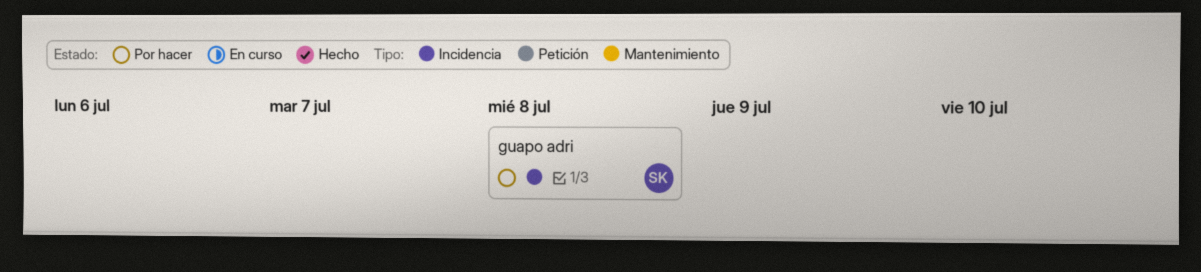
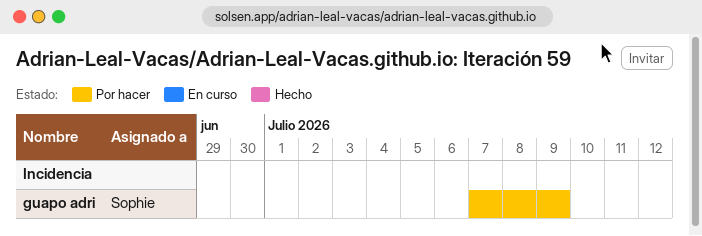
guapo adri, due: Jul 8 -> Jul 9

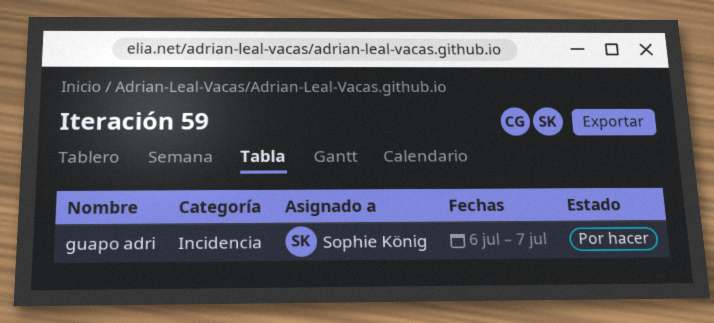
guapo adri, start: Jul 7 -> Jul 6
guapo adri, due: Jul 9 -> Jul 7

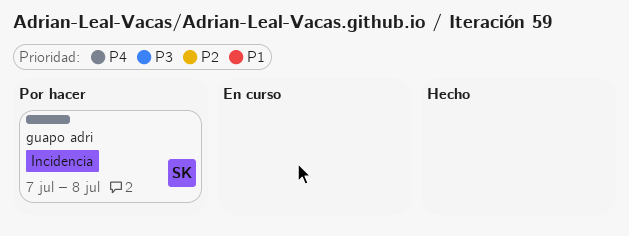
guapo adri, start: Jul 6 -> Jul 7
guapo adri, due: Jul 7 -> Jul 8

